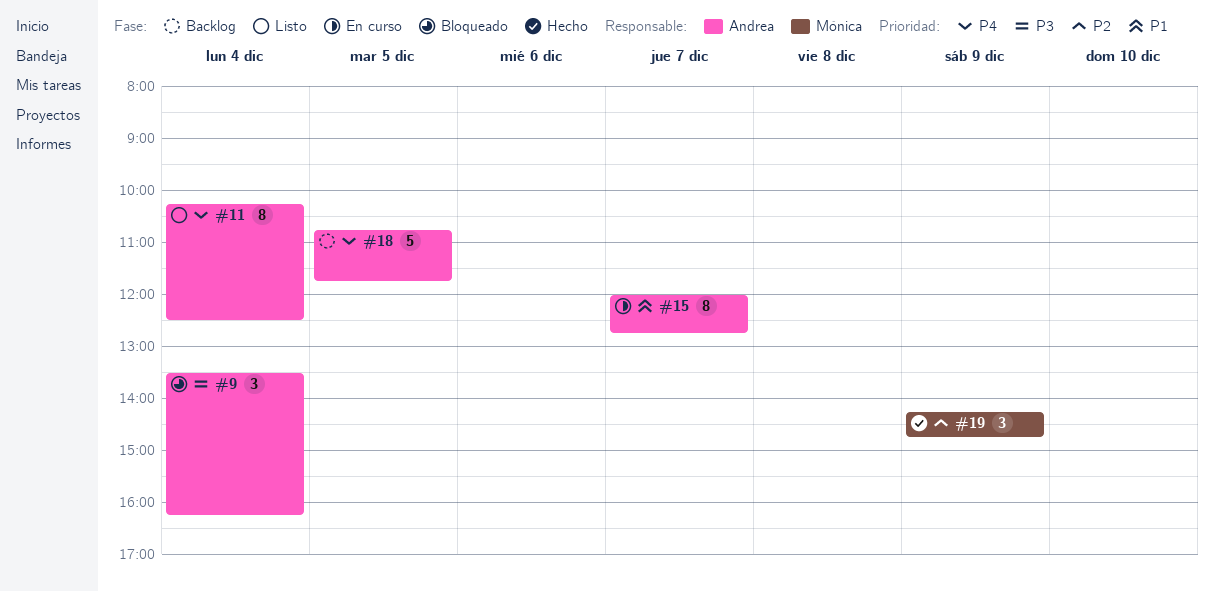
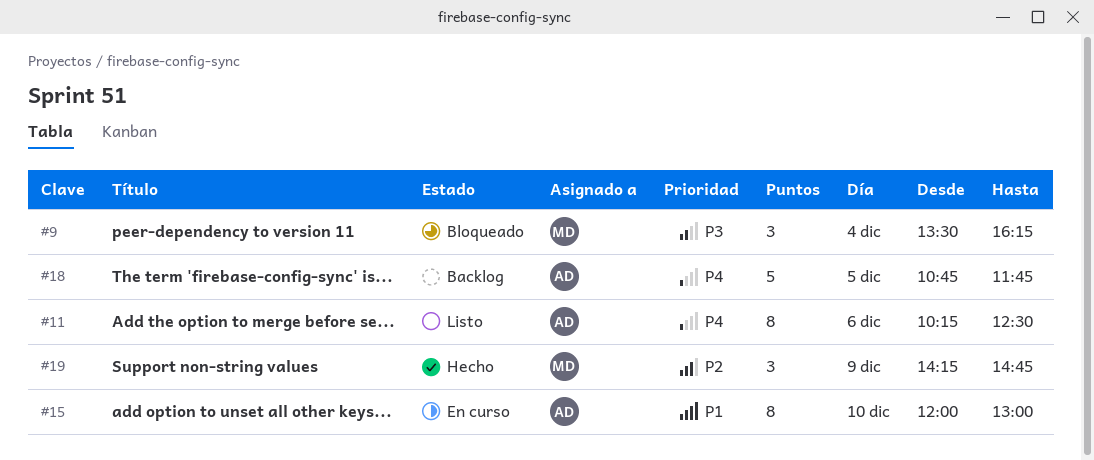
#9, owner: Andrea -> Mónica
#11, day: Dec 4 -> Dec 6
#15, day: Dec 7 -> Dec 10
#15, ends: 12:45 -> 13:00

